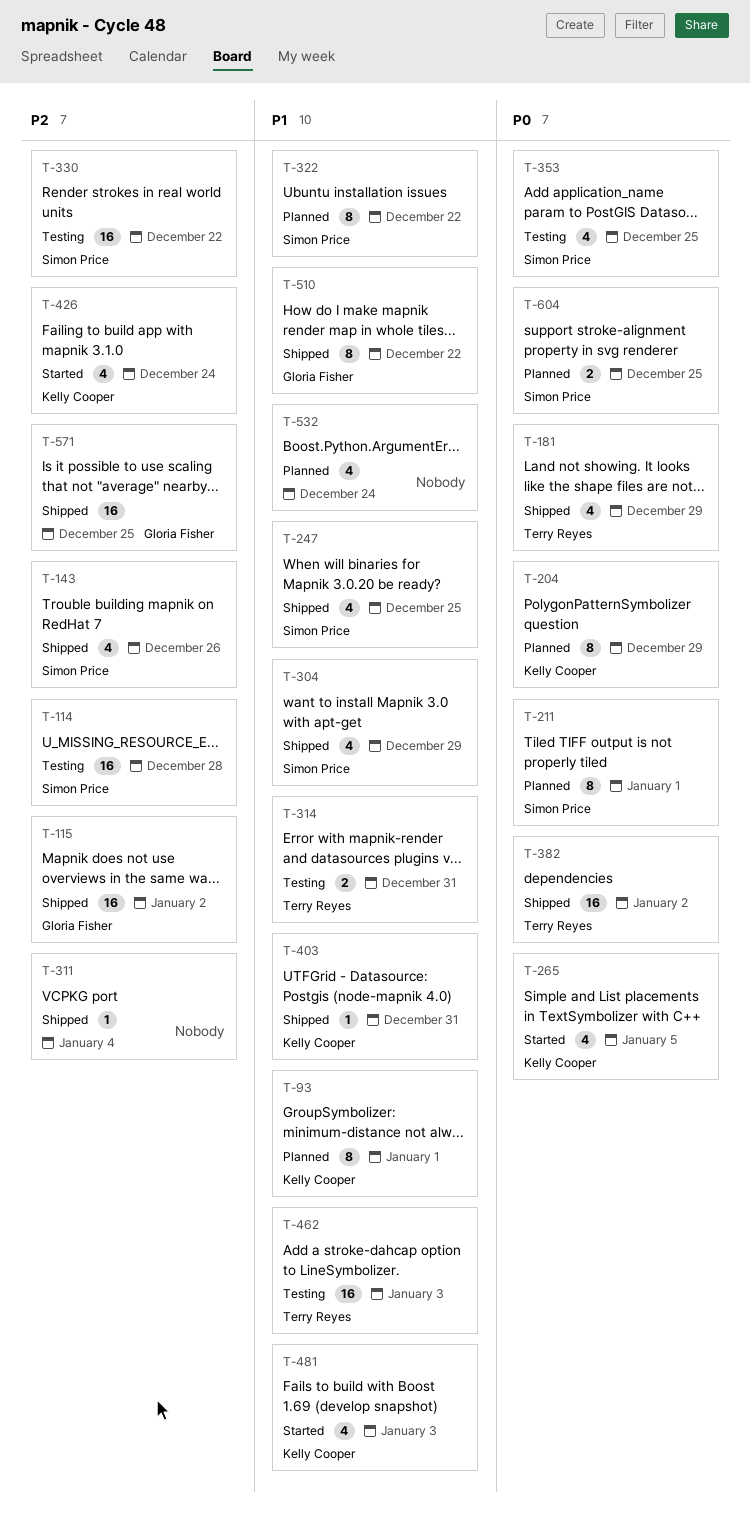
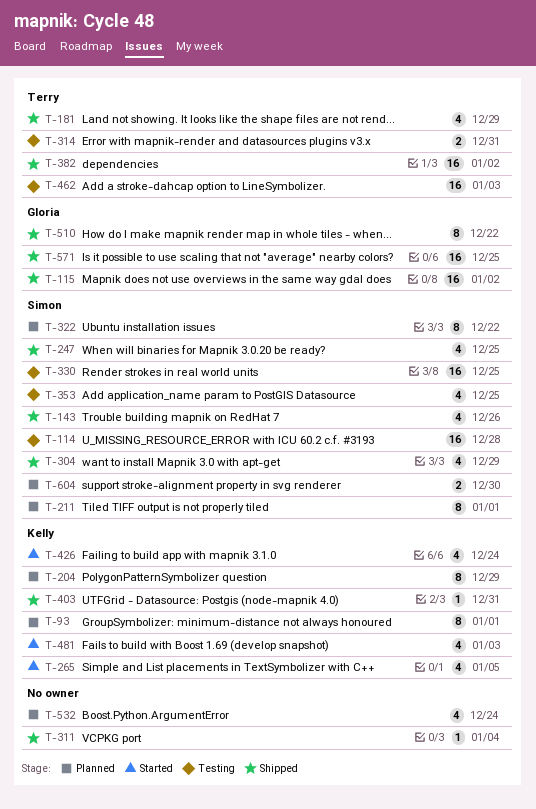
T-330, due: Dec 22 -> Dec 25
T-604, due: Dec 25 -> Dec 30

